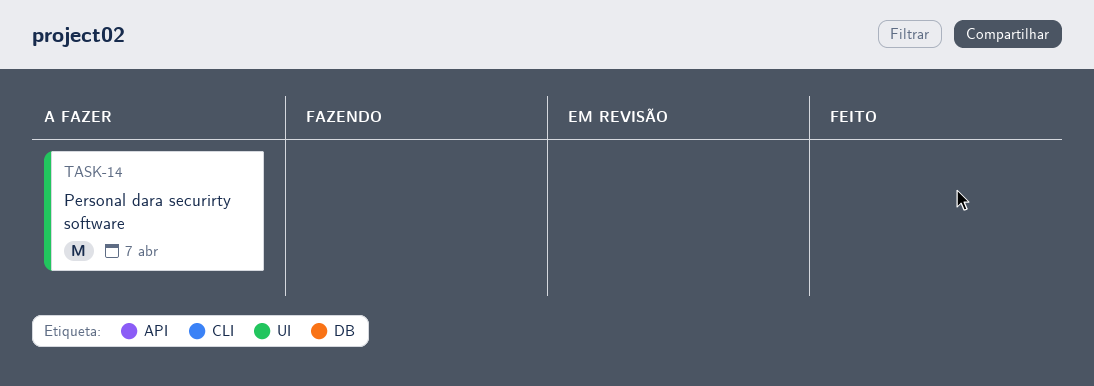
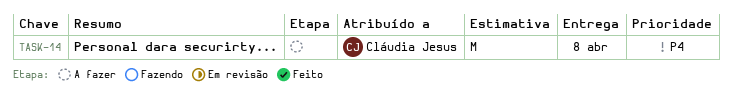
TASK-14, due: Apr 7 -> Apr 8

